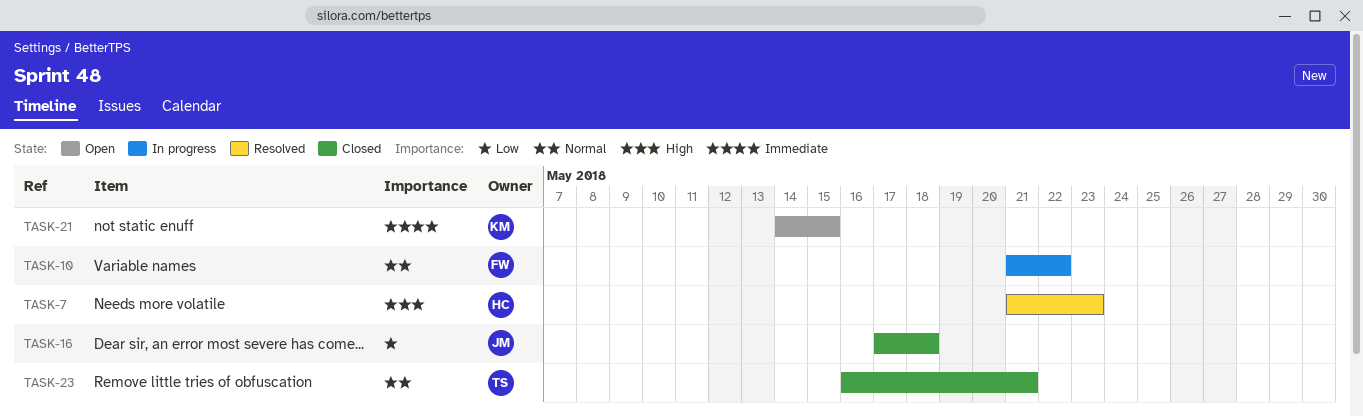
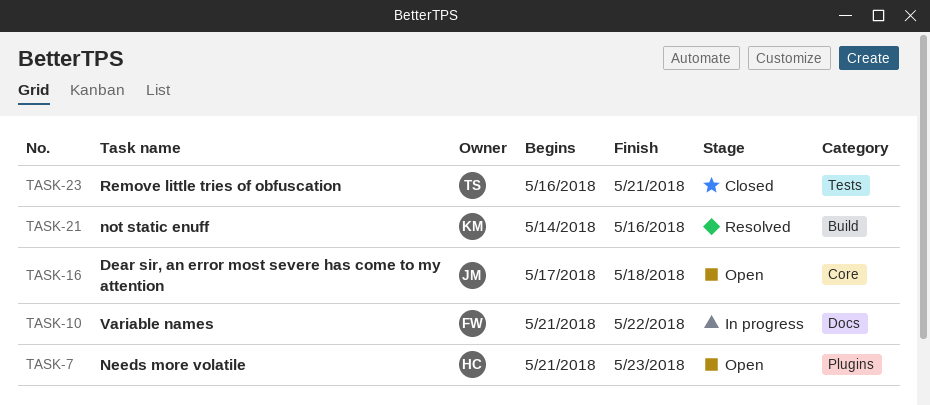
TASK-7, status: Resolved -> Open
TASK-16, status: Closed -> Open
TASK-21, status: Open -> Resolved
TASK-21, due: May 15 -> May 16

